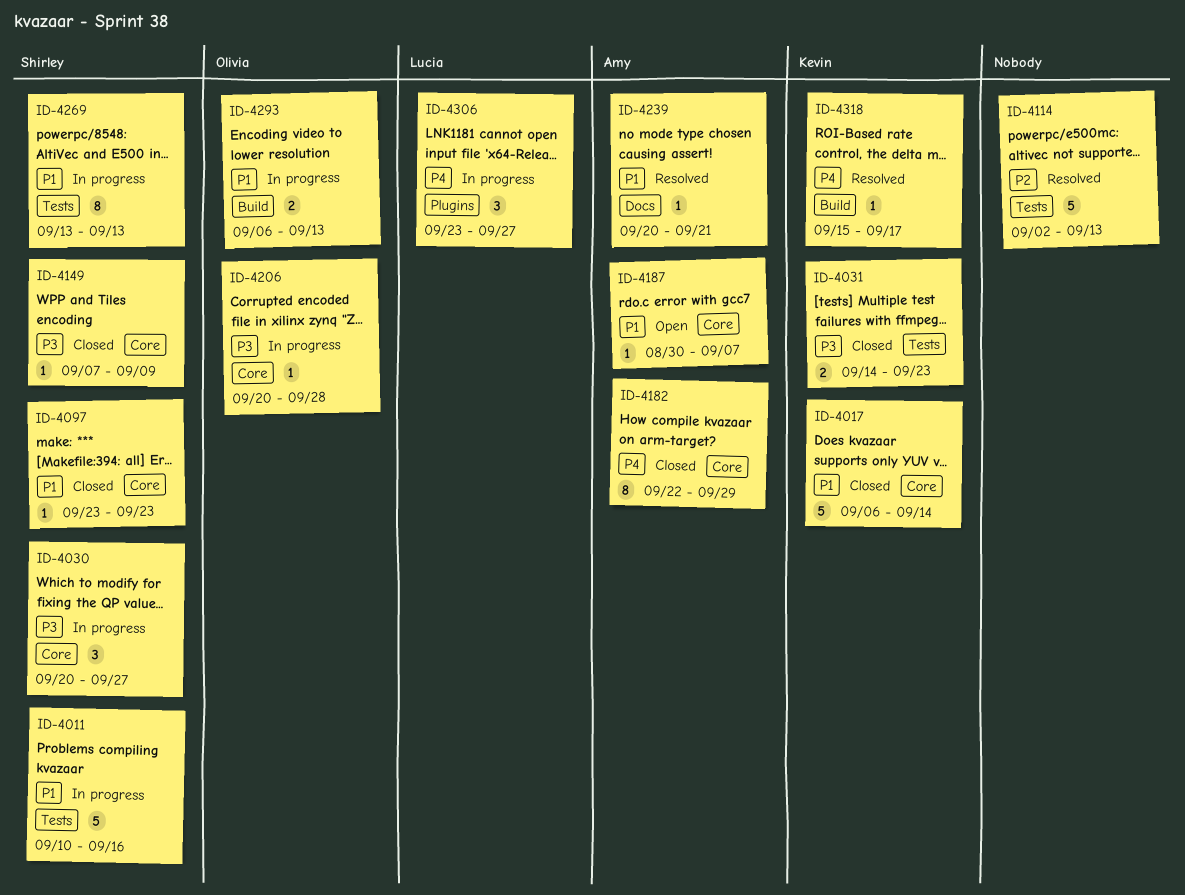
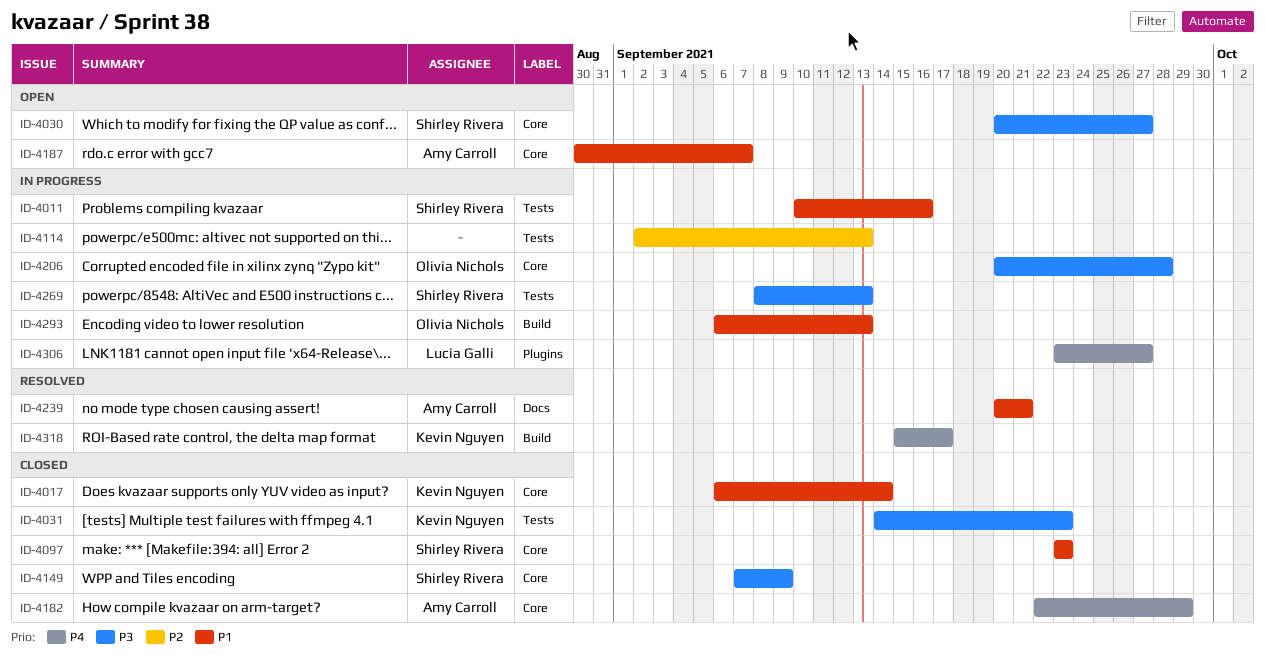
ID-4030, status: In progress -> Open
ID-4114, status: Resolved -> In progress
ID-4269, priority: P1 -> P3
ID-4269, start: Sep 13 -> Sep 8

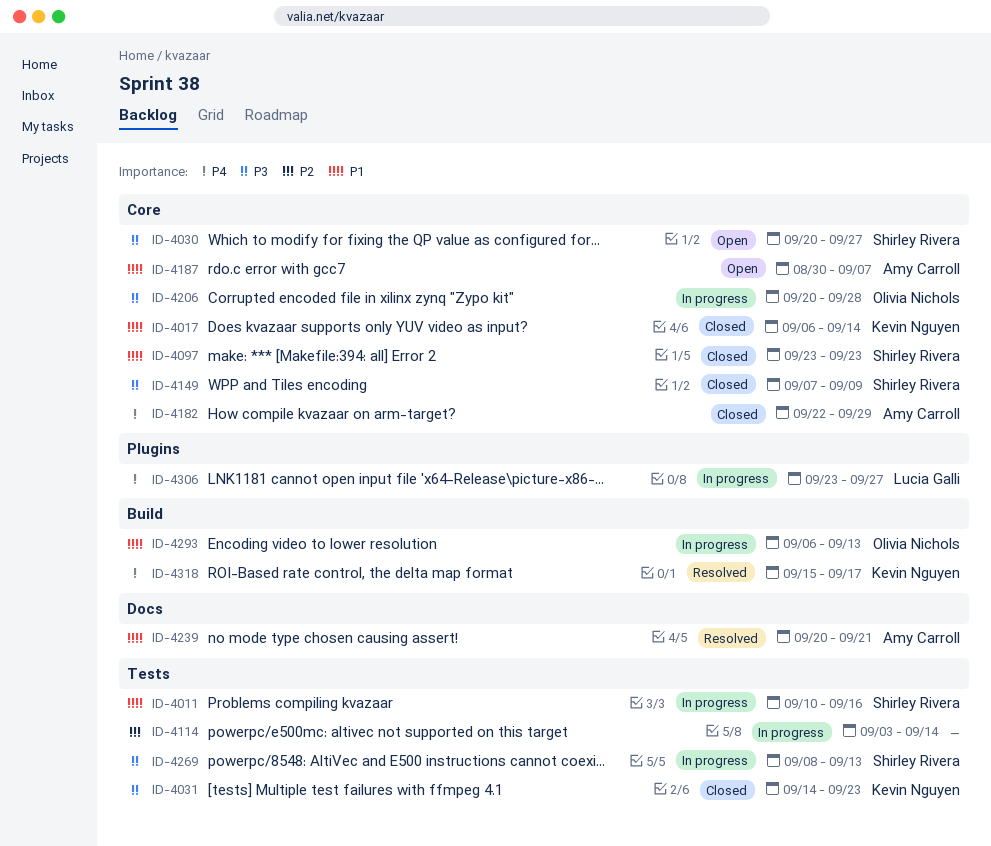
ID-4114, start: Sep 2 -> Sep 3
ID-4114, due: Sep 13 -> Sep 14

